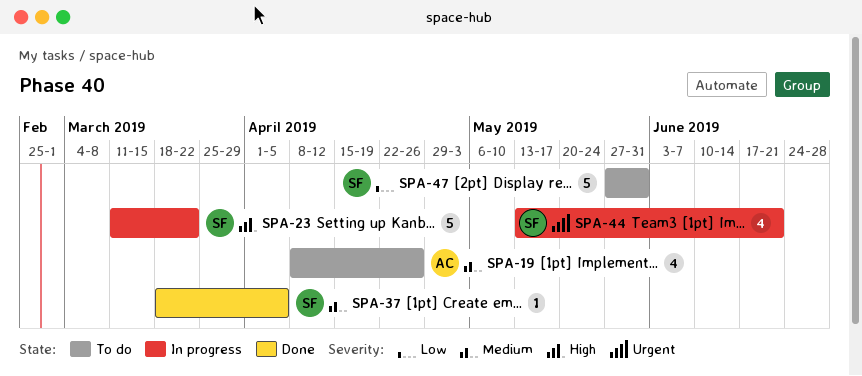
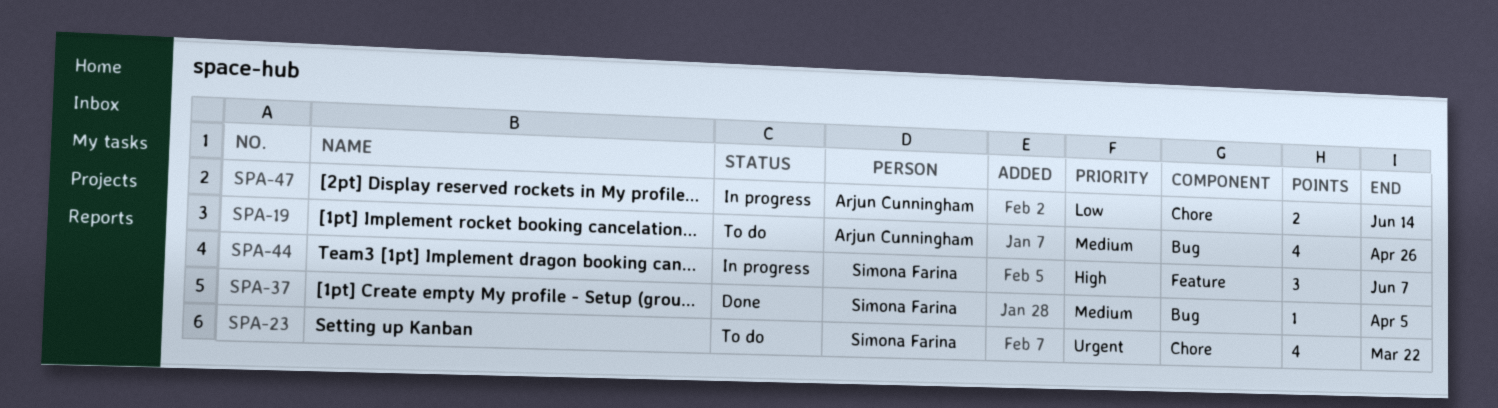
SPA-23, status: In progress -> To do
SPA-23, priority: High -> Urgent
SPA-23, estimate: 5 -> 4
SPA-44, priority: Urgent -> High
SPA-44, estimate: 4 -> 3
SPA-44, due: Jun 21 -> Jun 7
SPA-47, status: To do -> In progress
SPA-47, owner: Simona Farina -> Arjun Cunningham
SPA-47, estimate: 5 -> 2
SPA-47, due: May 31 -> Jun 14

